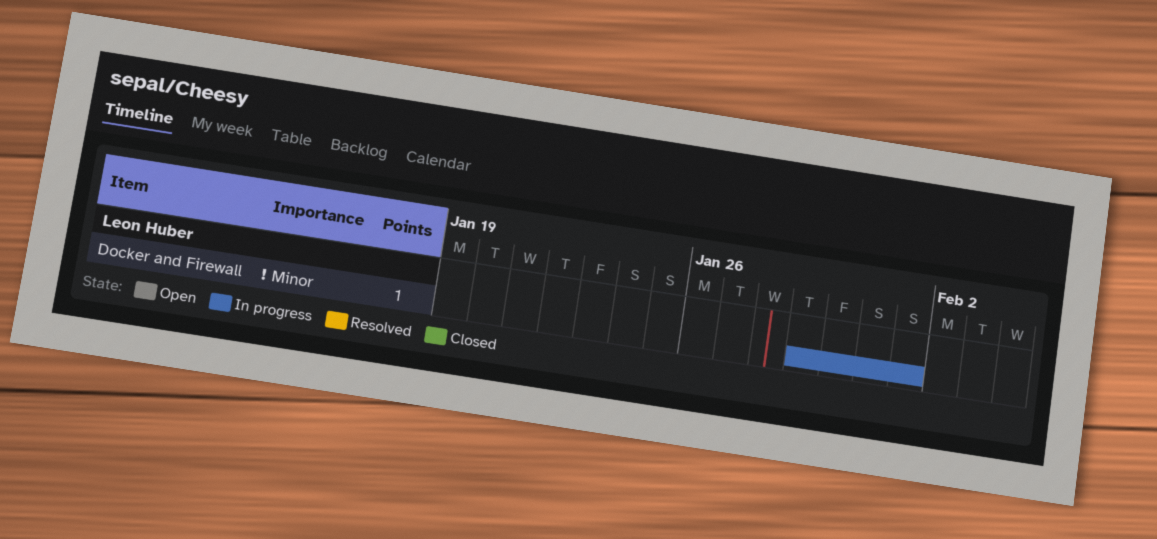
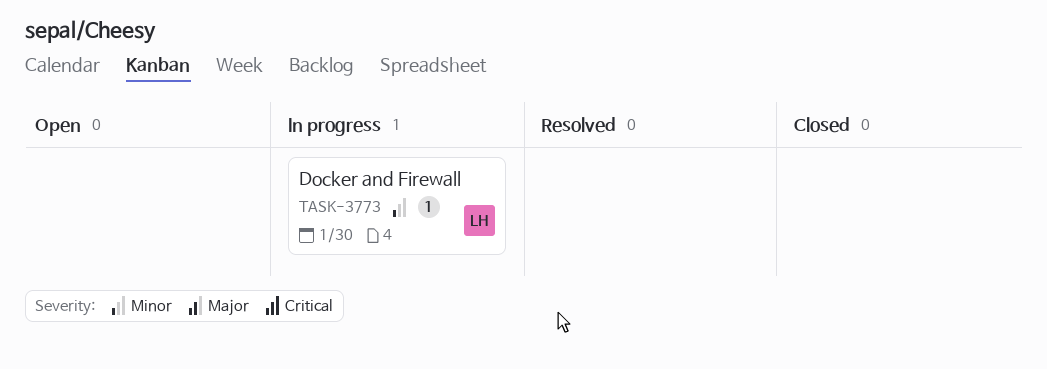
Docker and Firewall, due: Feb 1 -> Jan 30

